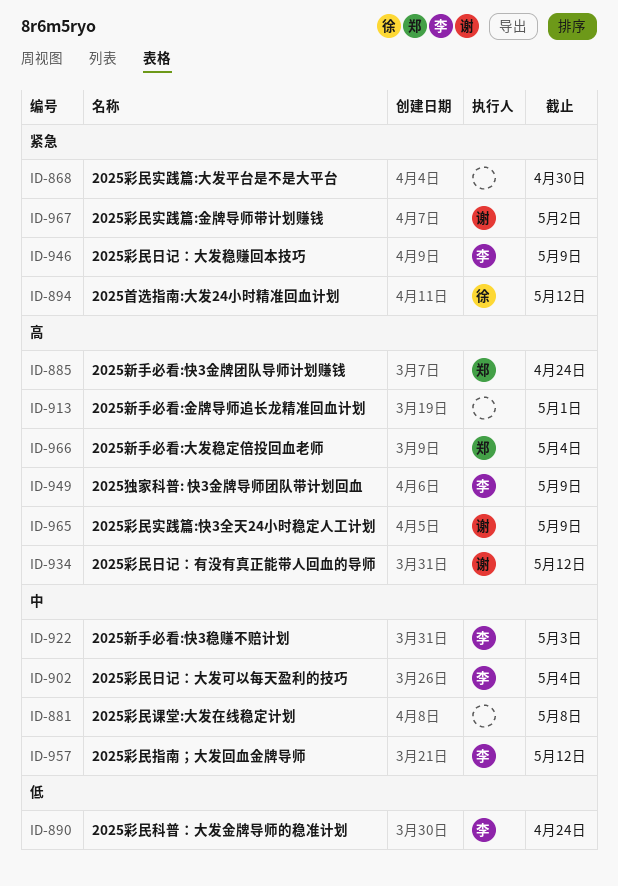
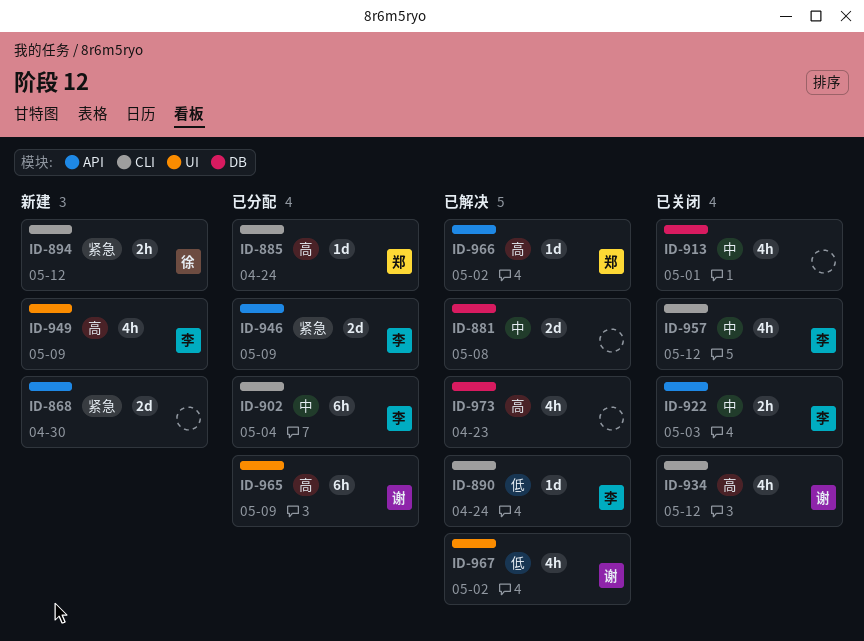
ID-913, priority: 高 -> 中
ID-966, due: May 4 -> May 2
ID-967, priority: 紧急 -> 低
ID-973: none -> present

